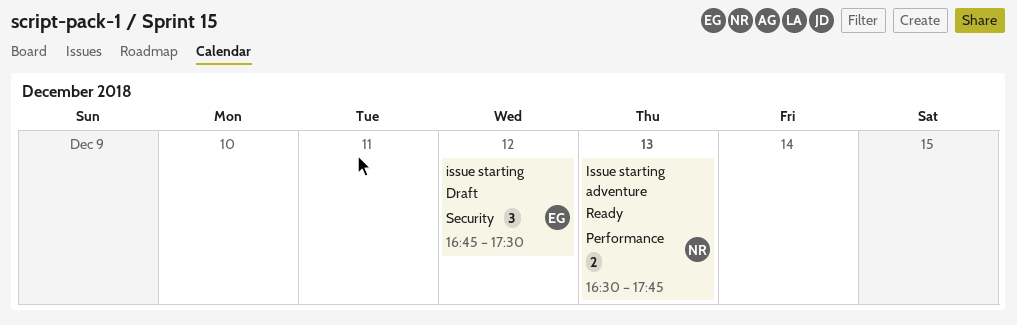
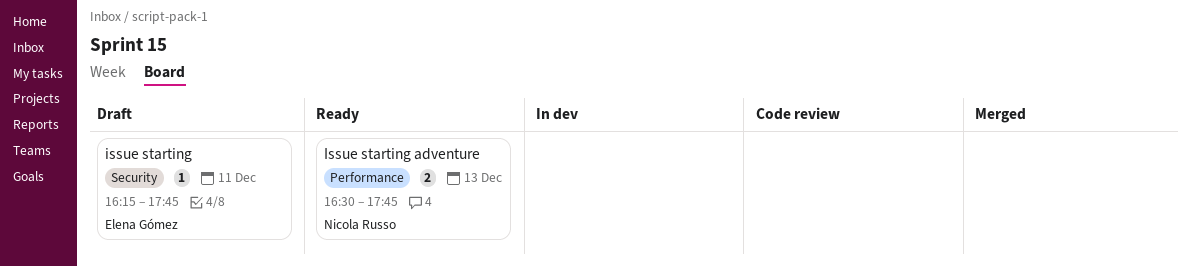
issue starting, estimate: 3 -> 1
issue starting, day: Dec 12 -> Dec 11
issue starting, begins: 16:45 -> 16:15
issue starting, ends: 17:30 -> 17:45

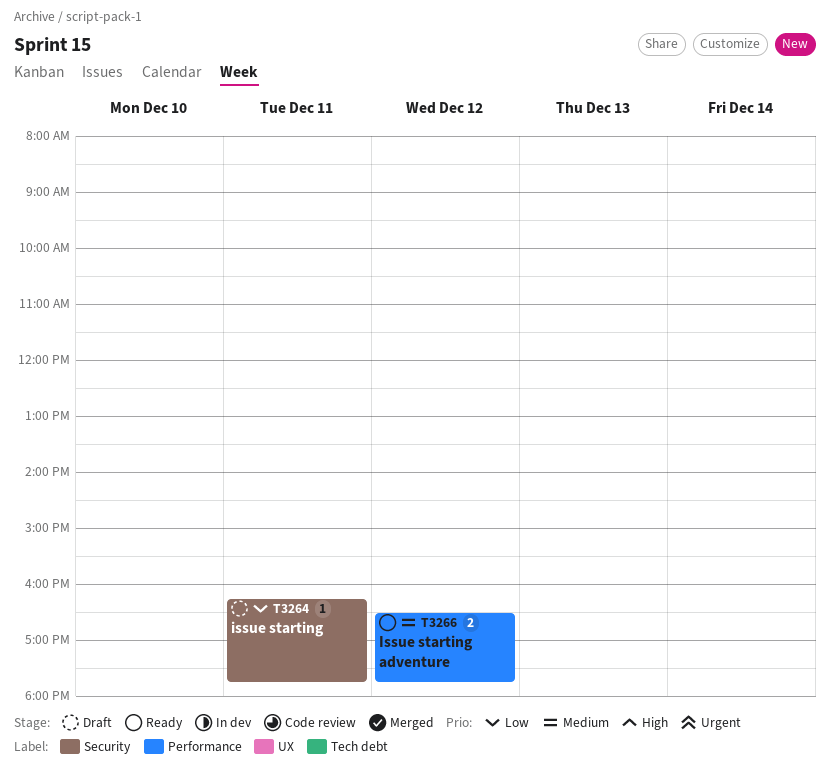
Issue starting adventure, day: Dec 13 -> Dec 12

